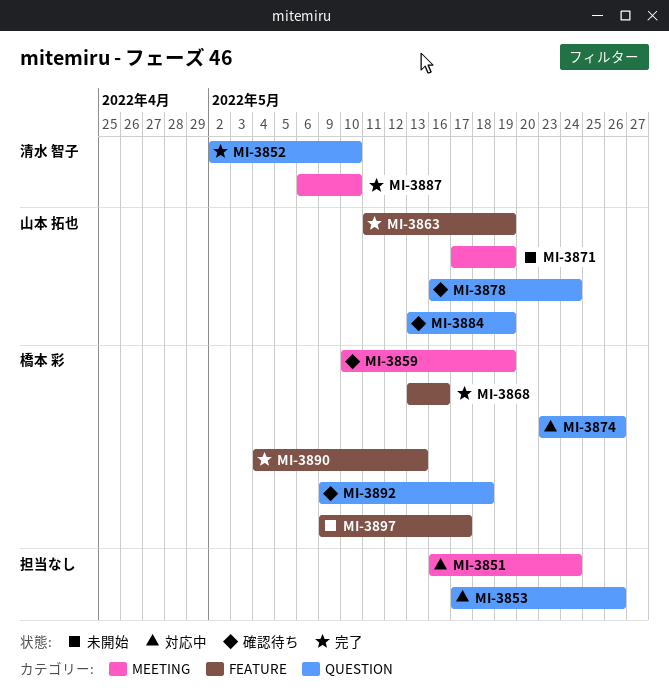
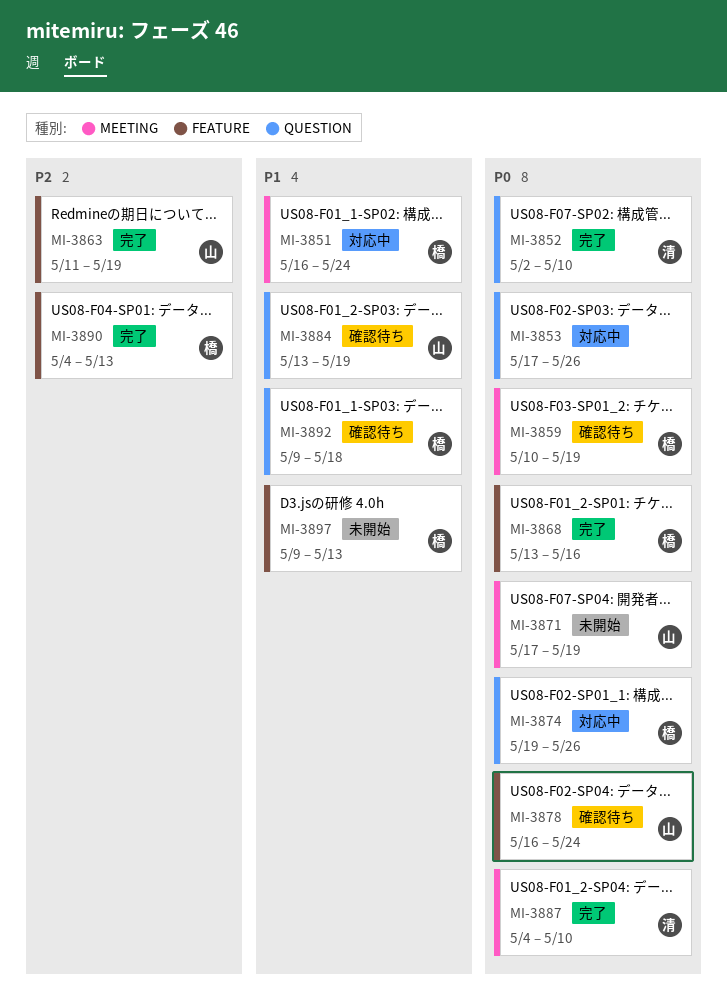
MI-3851, owner: none -> 橋本 彩
MI-3874, start: May 23 -> May 19
MI-3878, label: QUESTION -> FEATURE
MI-3887, start: May 6 -> May 4
MI-3897, due: May 17 -> May 13

